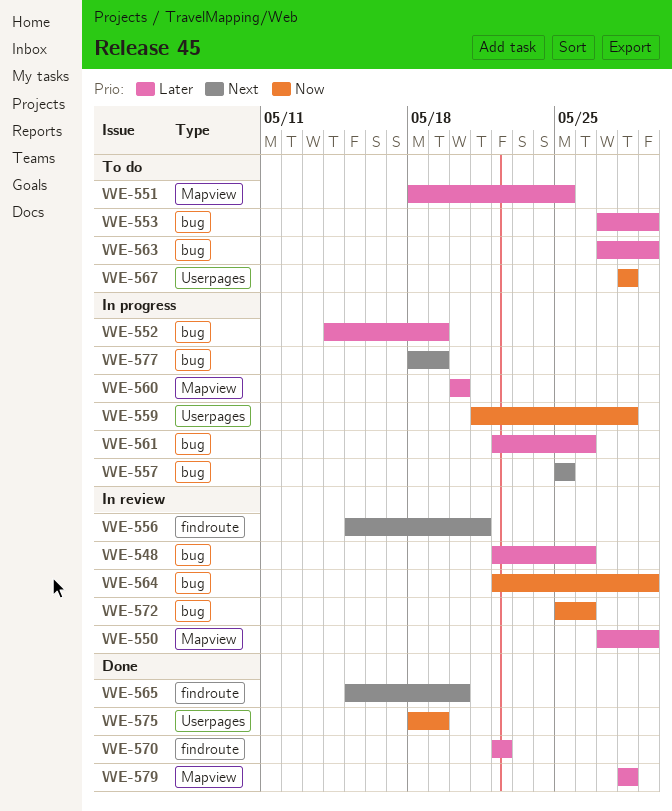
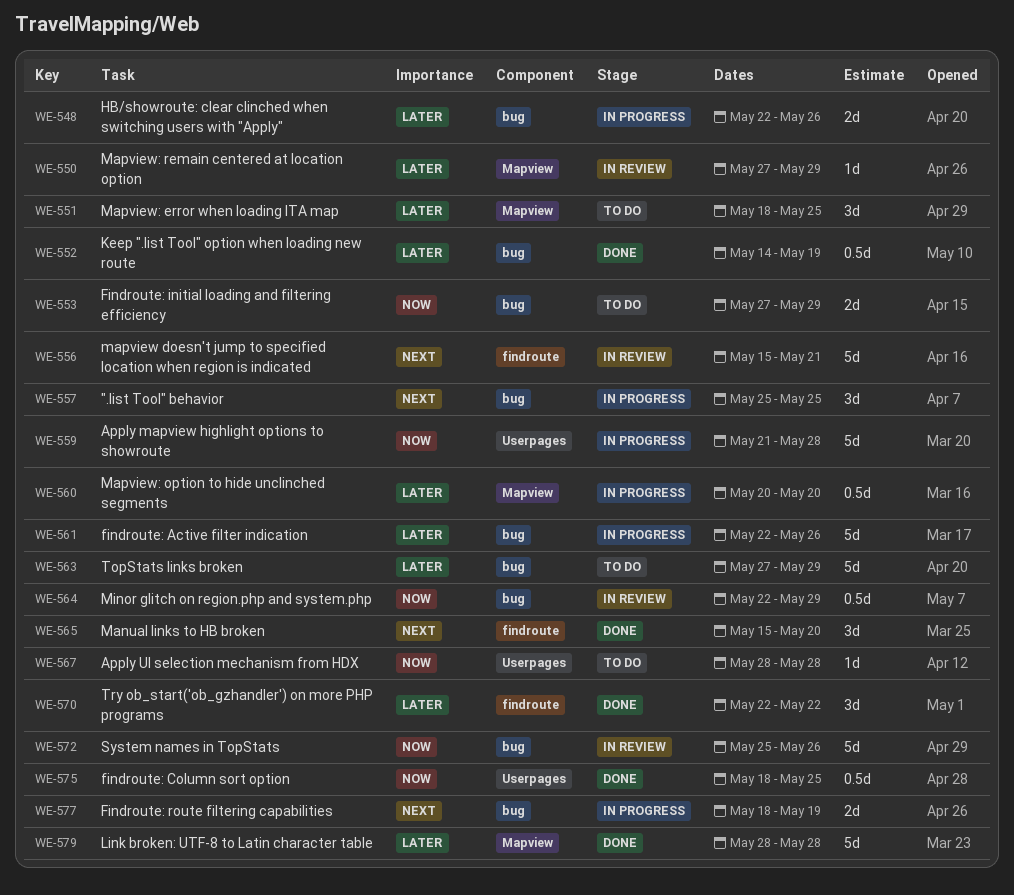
WE-548, status: In review -> In progress
WE-552, status: In progress -> Done
WE-553, priority: Later -> Now
WE-575, due: May 19 -> May 25

